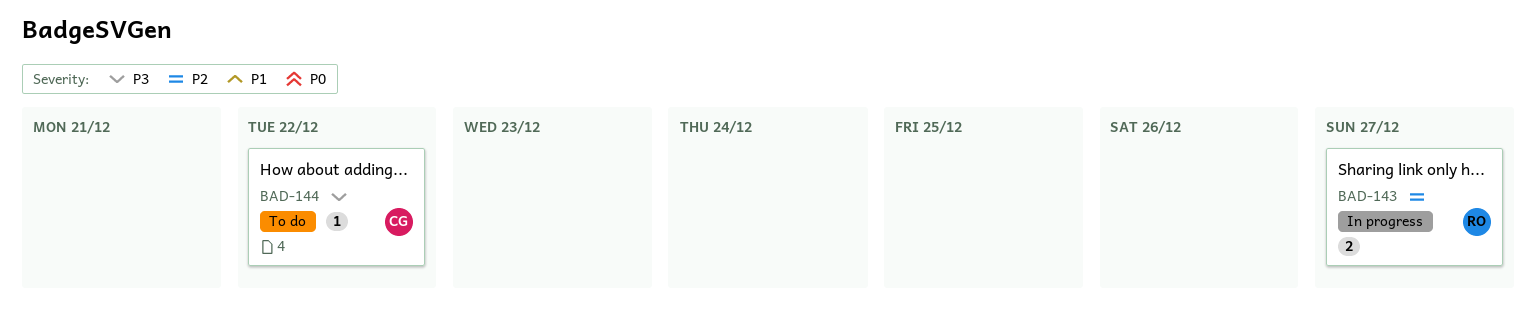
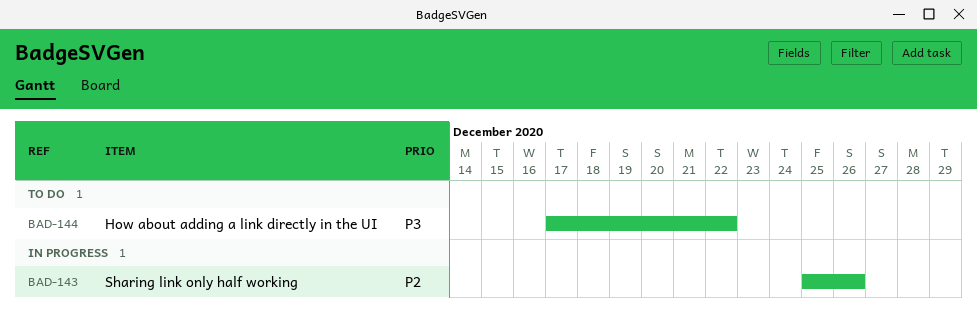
BAD-143, due: Dec 27 -> Dec 26

